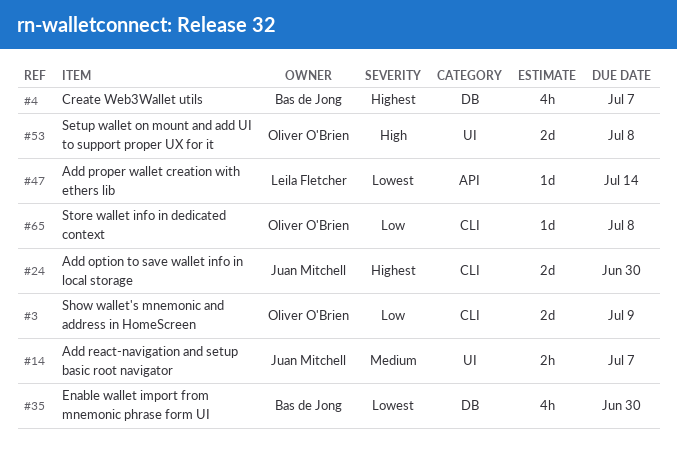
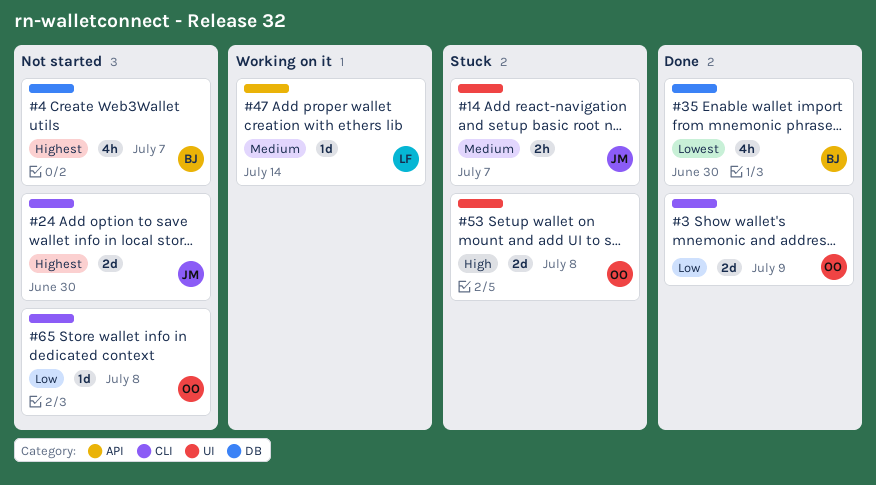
#47, priority: Lowest -> Medium

